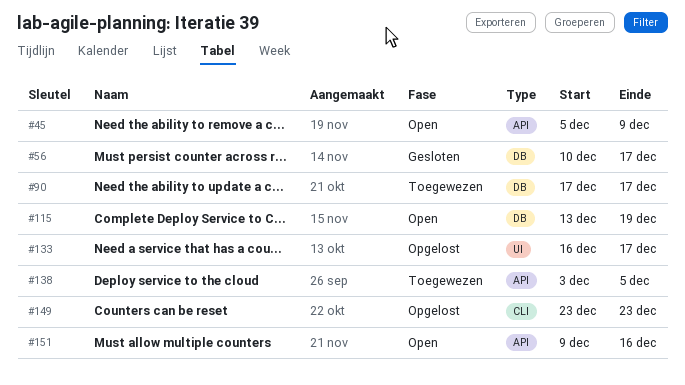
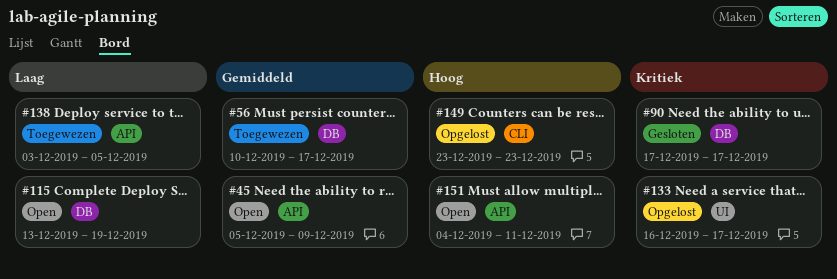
#56, status: Gesloten -> Toegewezen
#90, status: Toegewezen -> Gesloten
#151, start: Dec 9 -> Dec 4
#151, due: Dec 16 -> Dec 11

